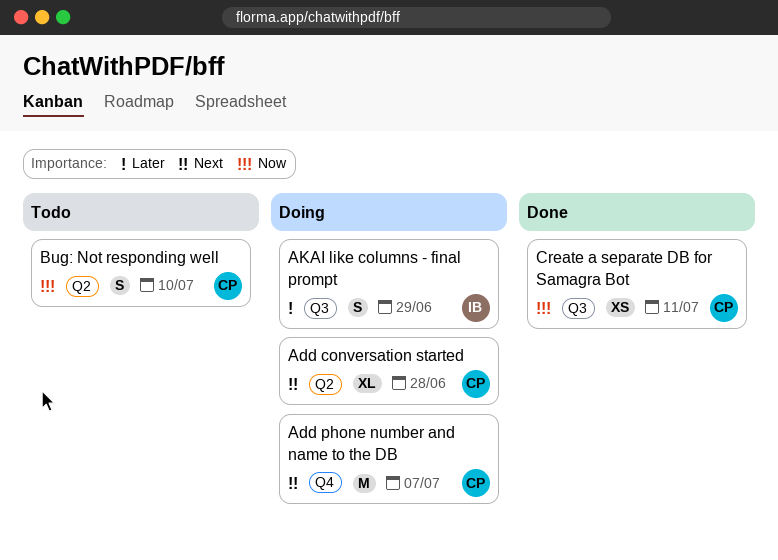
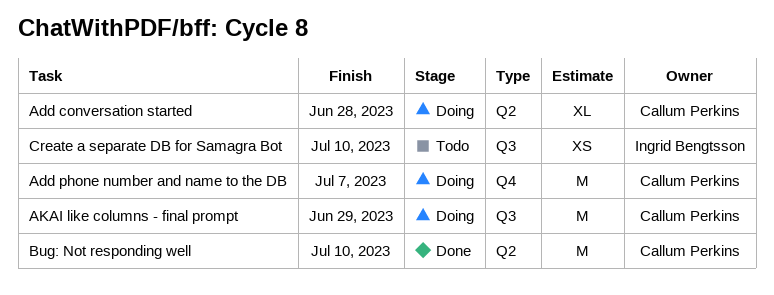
AKAI like columns - final prompt, owner: Ingrid Bengtsson -> Callum Perkins
AKAI like columns - final prompt, estimate: S -> M
Bug: Not responding well, status: Todo -> Done
Bug: Not responding well, estimate: S -> M
Create a separate DB for Samagra Bot, status: Done -> Todo
Create a separate DB for Samagra Bot, owner: Callum Perkins -> Ingrid Bengtsson
Create a separate DB for Samagra Bot, due: Jul 11 -> Jul 10

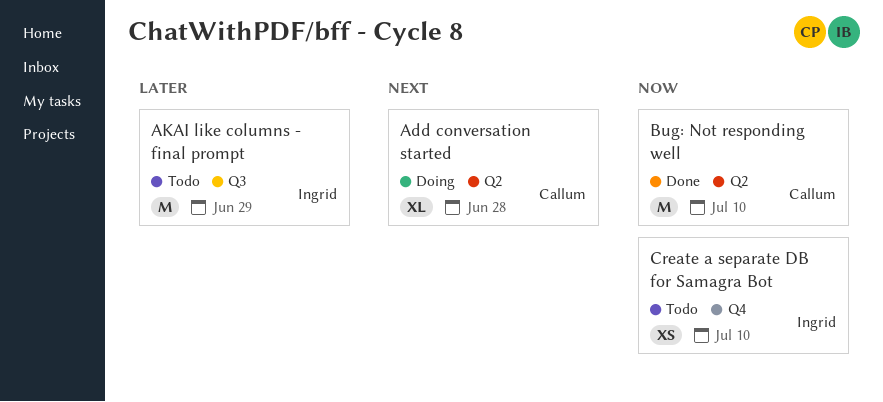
Add phone number and name to the DB: present -> none
AKAI like columns - final prompt, status: Doing -> Todo
AKAI like columns - final prompt, owner: Callum Perkins -> Ingrid Bengtsson
Create a separate DB for Samagra Bot, label: Q3 -> Q4

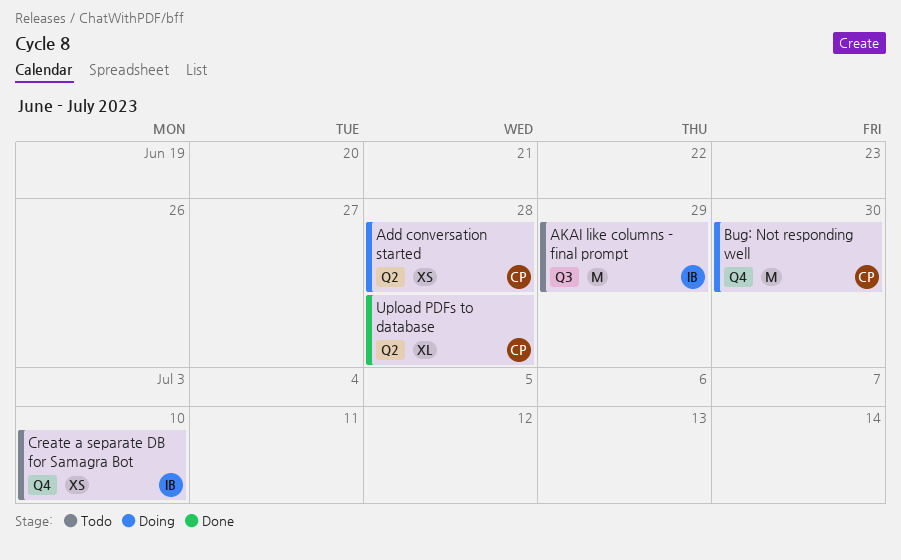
Add conversation started, estimate: XL -> XS
Bug: Not responding well, status: Done -> Doing
Bug: Not responding well, label: Q2 -> Q4
Bug: Not responding well, due: Jul 10 -> Jun 30
Upload PDFs to database: none -> present

